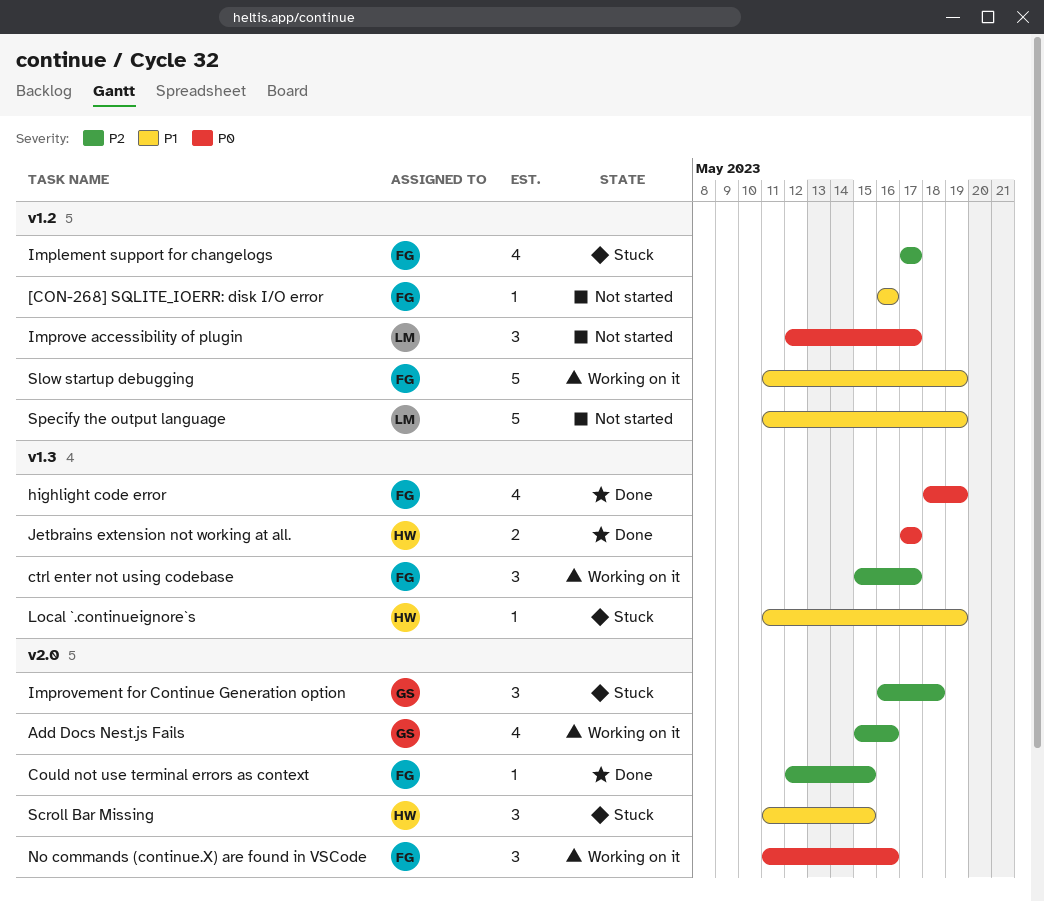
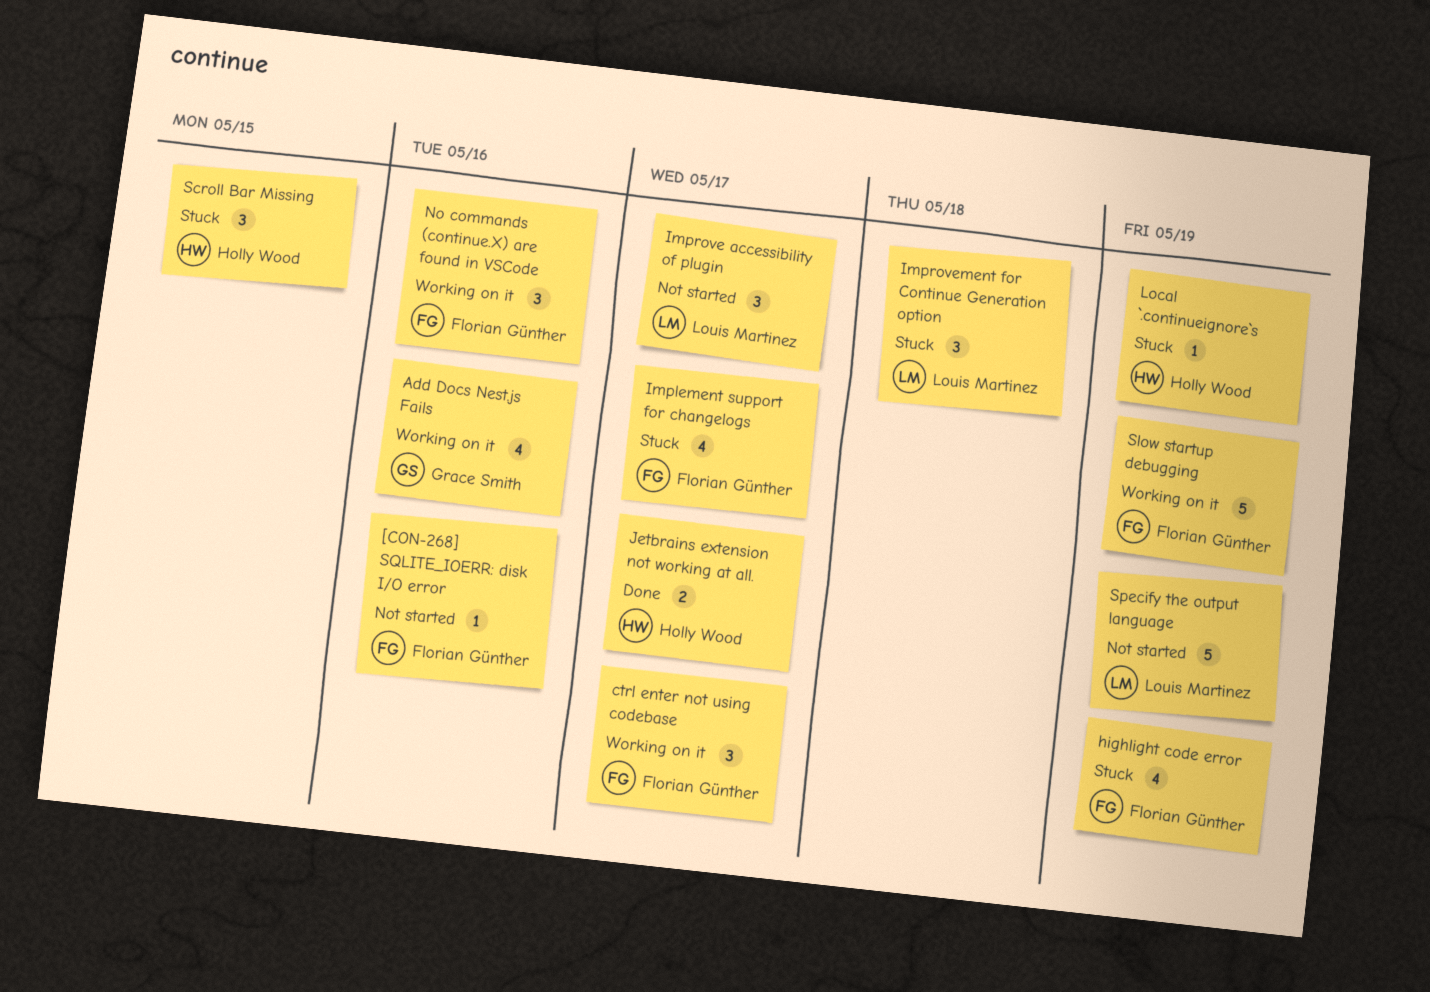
Could not use terminal errors as context: present -> none
highlight code error, status: Done -> Stuck
Improvement for Continue Generation option, owner: Grace Smith -> Louis Martinez

